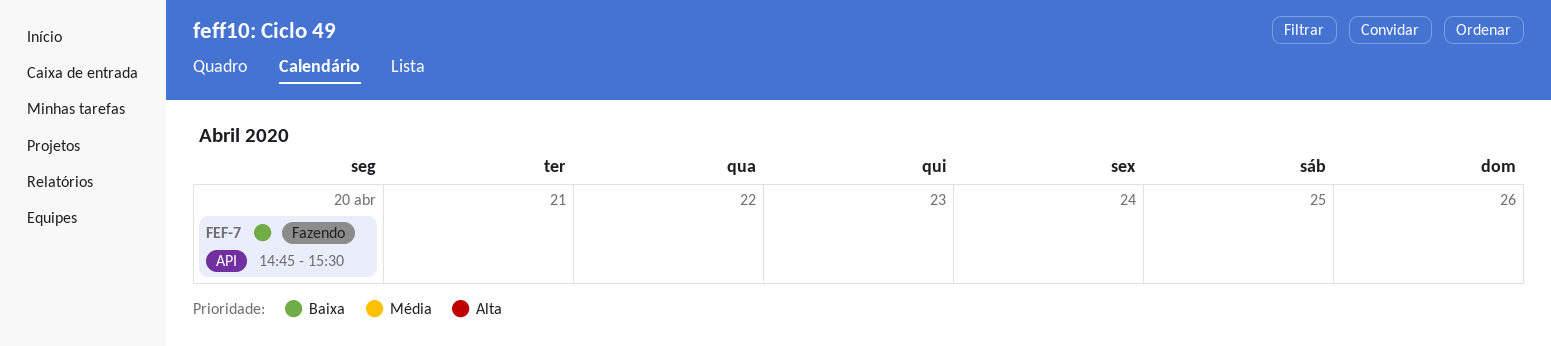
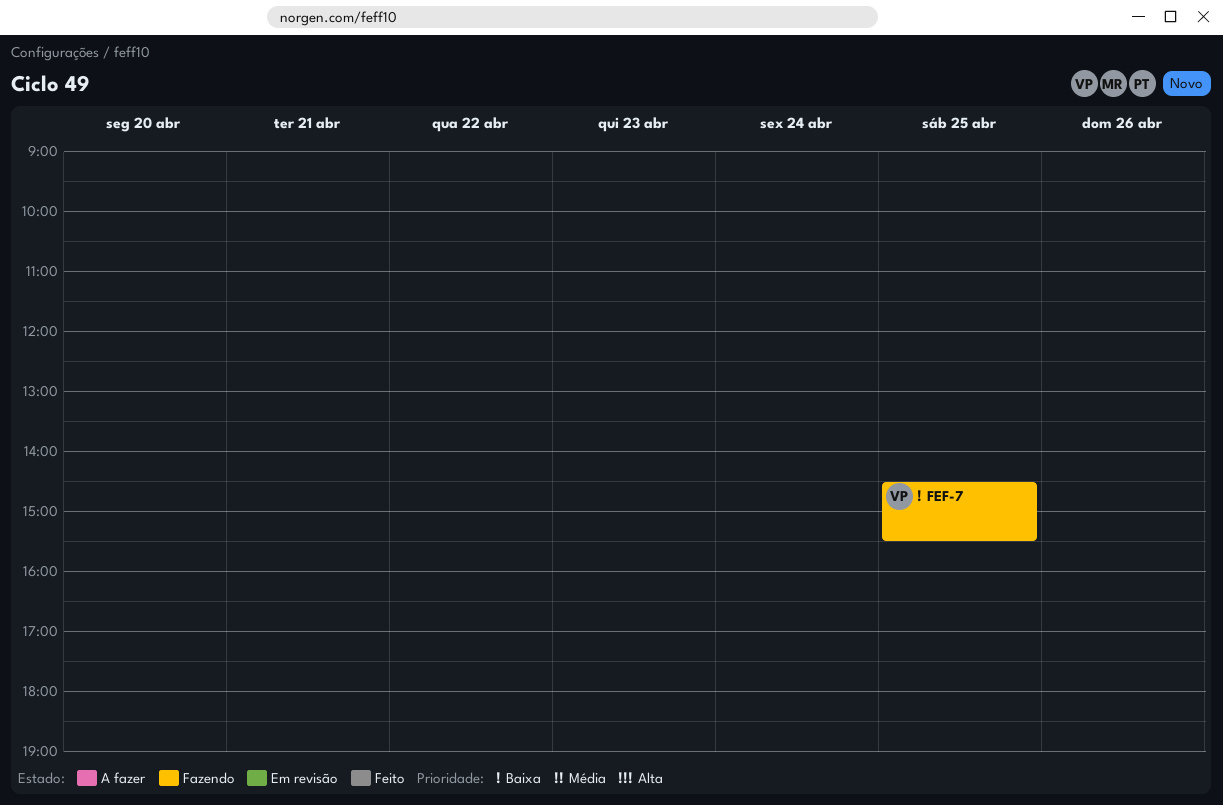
FEF-7, day: Apr 20 -> Apr 25
FEF-7, begins: 14:45 -> 14:30

